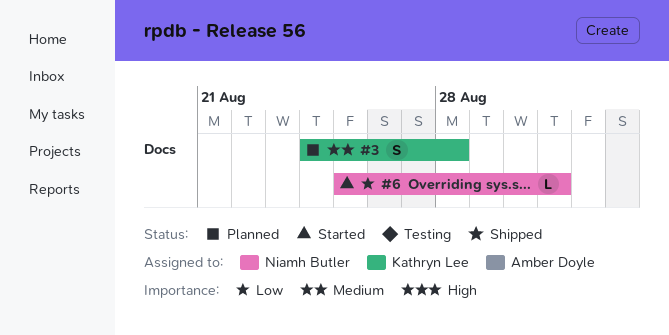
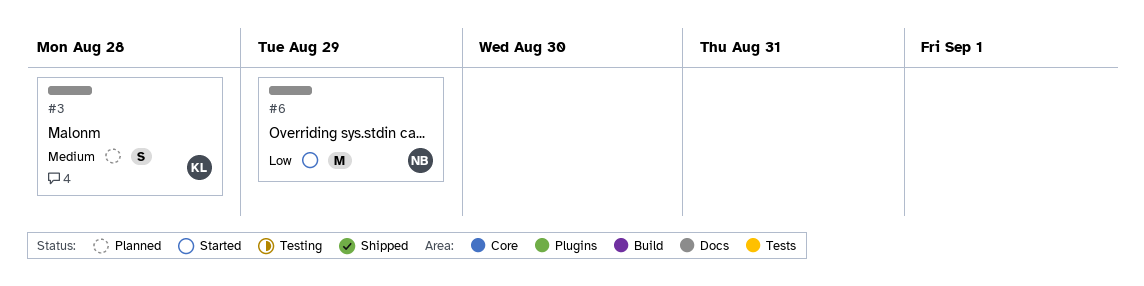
#6, estimate: L -> M
#6, due: Aug 31 -> Aug 29

